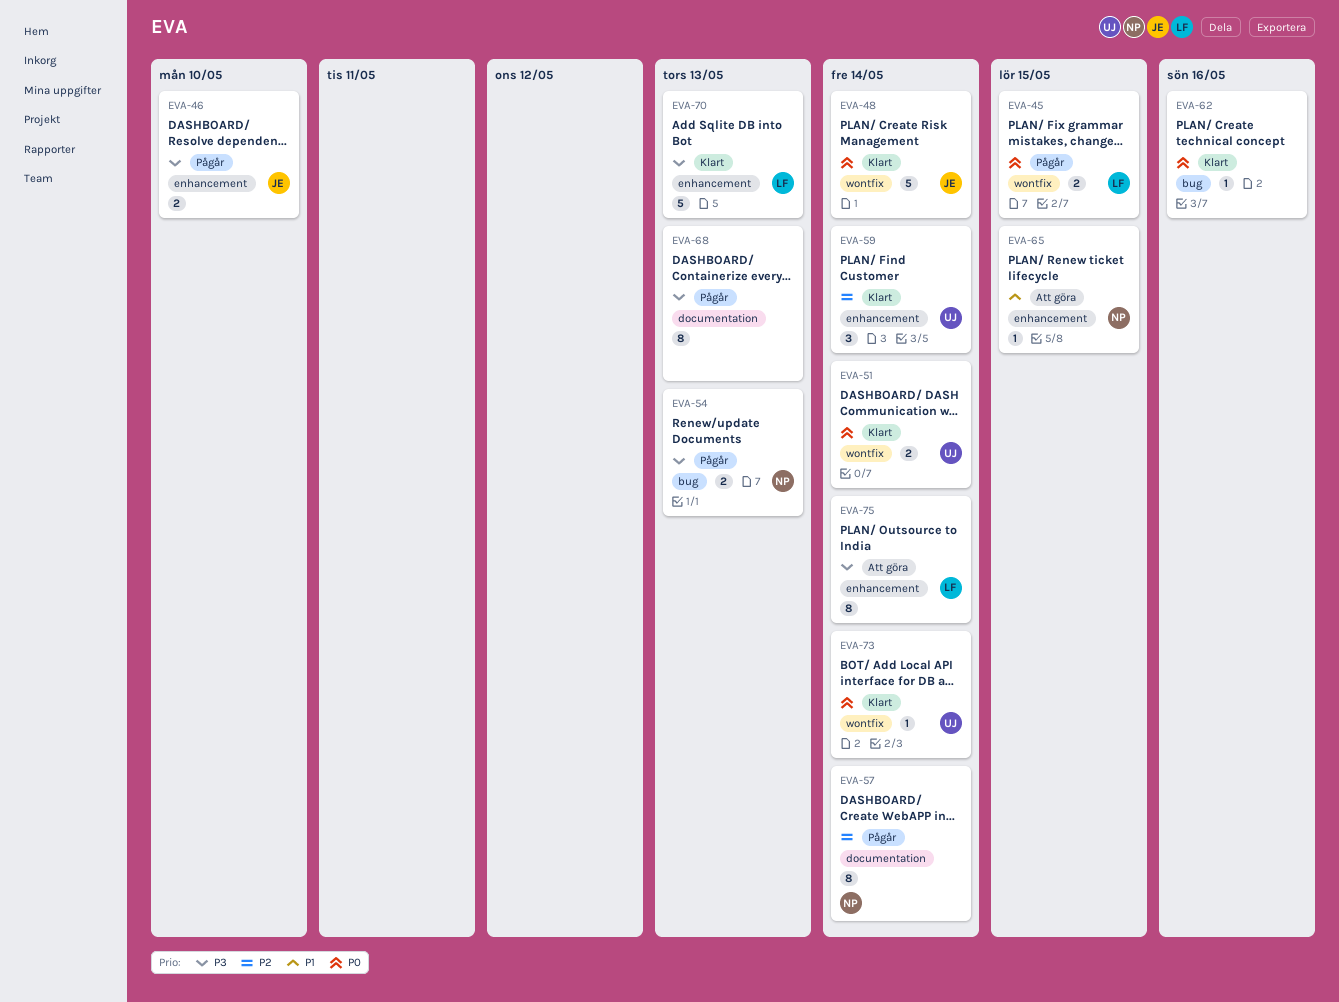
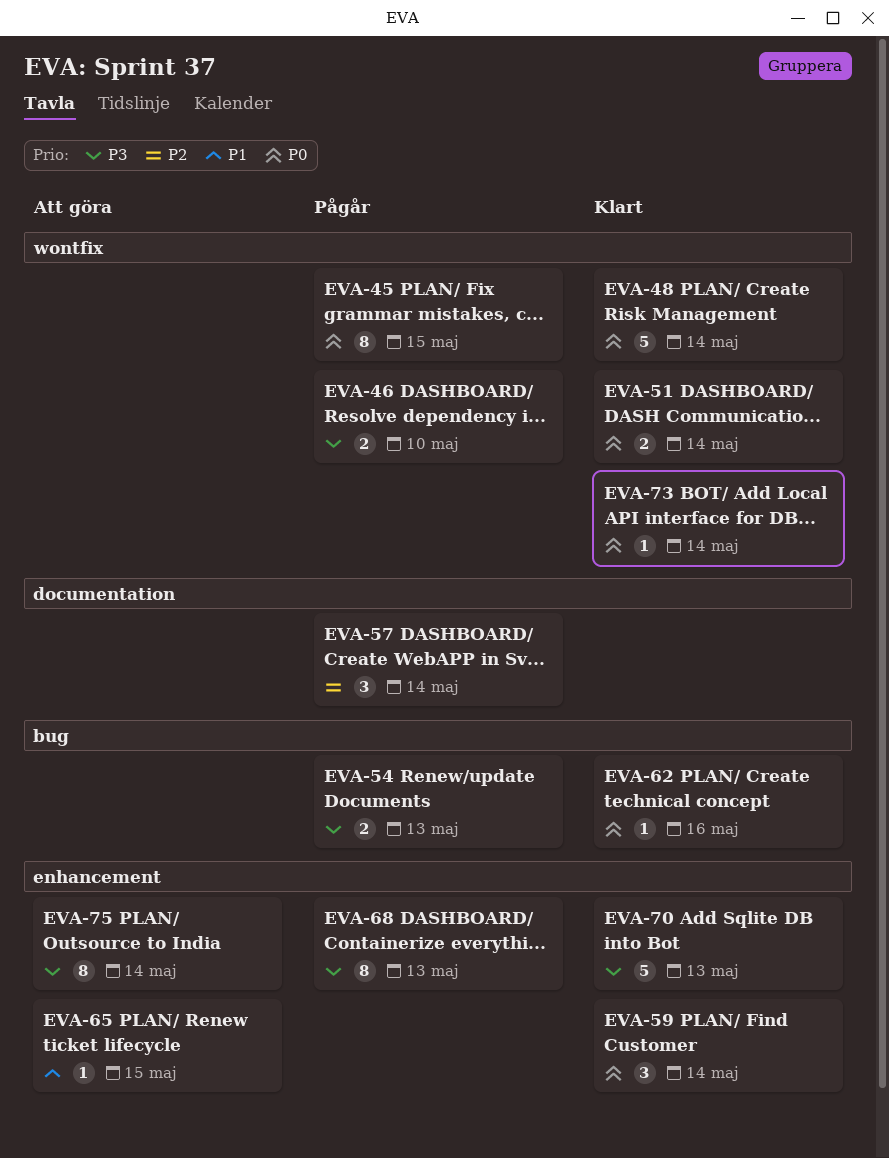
EVA-45, estimate: 2 -> 8
EVA-46, label: enhancement -> wontfix
EVA-57, estimate: 8 -> 3
EVA-59, priority: P2 -> P0
EVA-68, label: documentation -> enhancement

